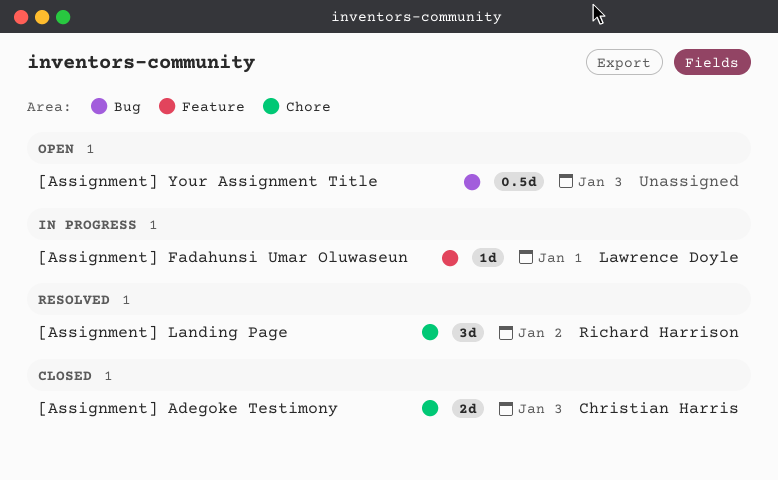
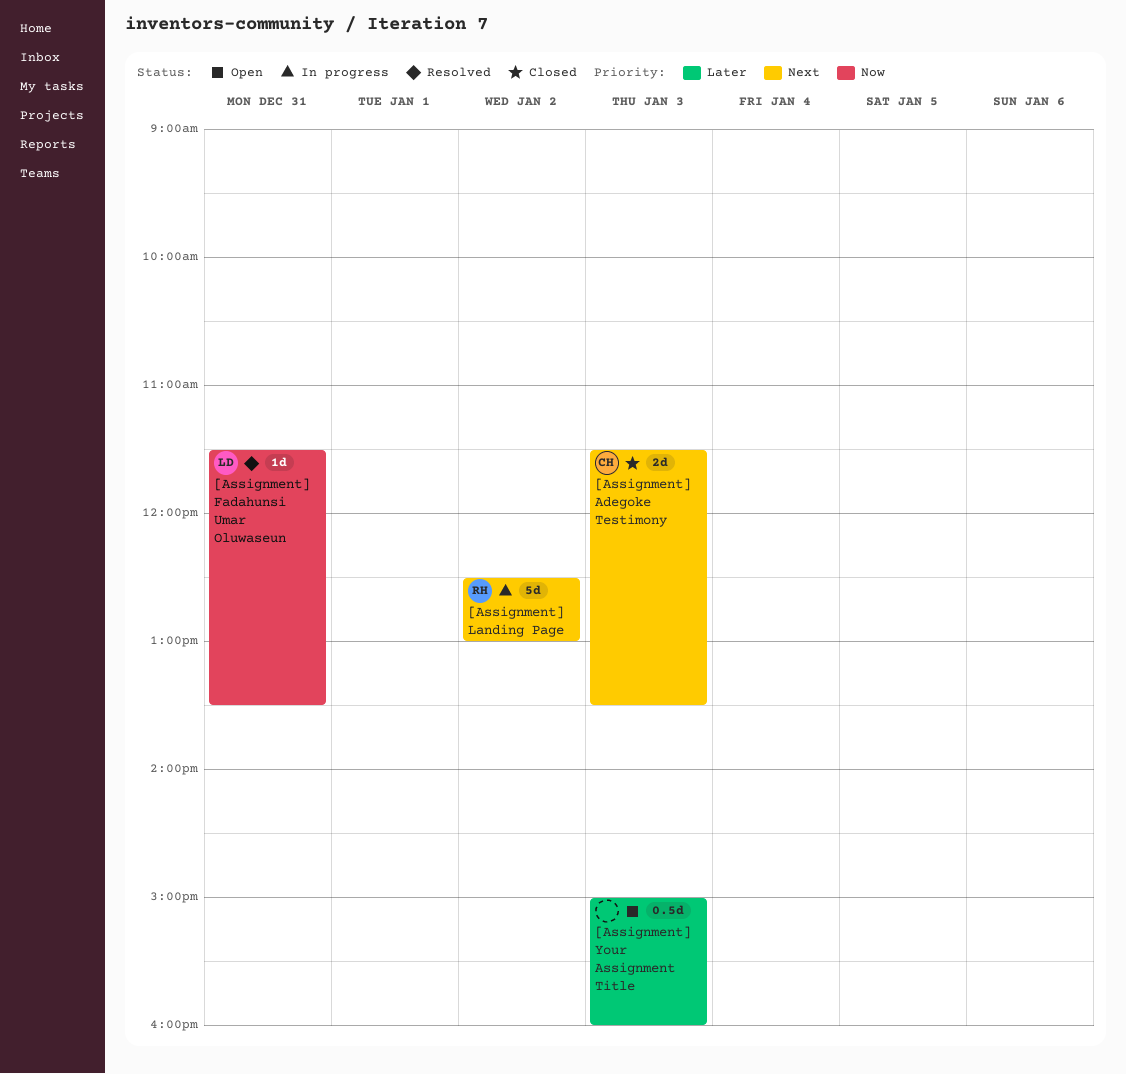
[Assignment] Fadahunsi Umar Oluwaseun, status: In progress -> Resolved
[Assignment] Fadahunsi Umar Oluwaseun, day: Jan 1 -> Dec 31
[Assignment] Landing Page, status: Resolved -> In progress
[Assignment] Landing Page, estimate: 3d -> 5d

